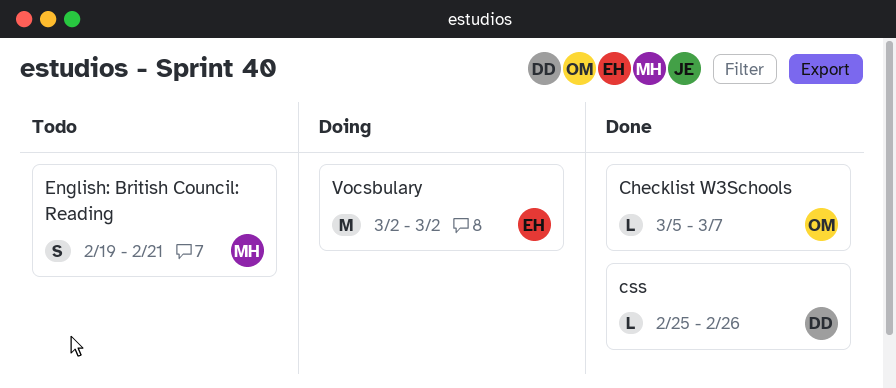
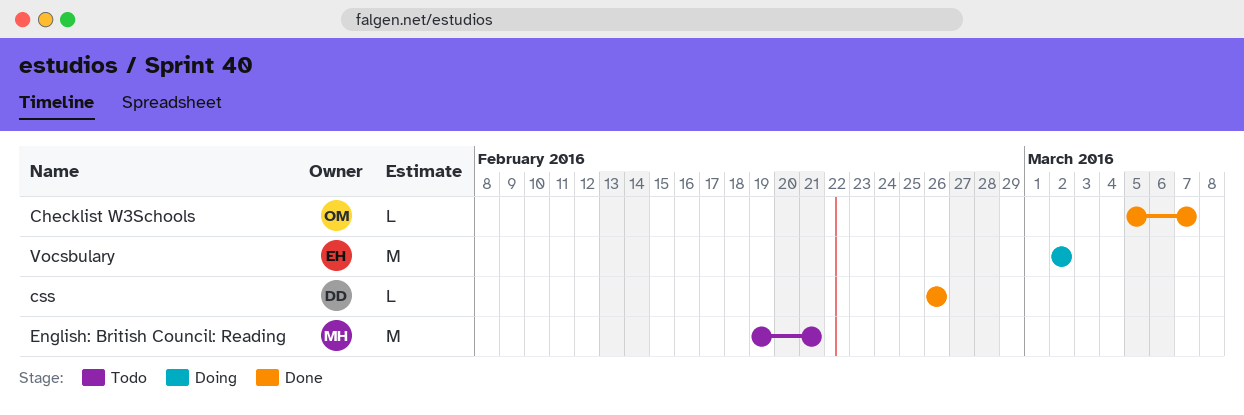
css, start: Feb 25 -> Feb 26
English: British Council: Reading, estimate: S -> M

